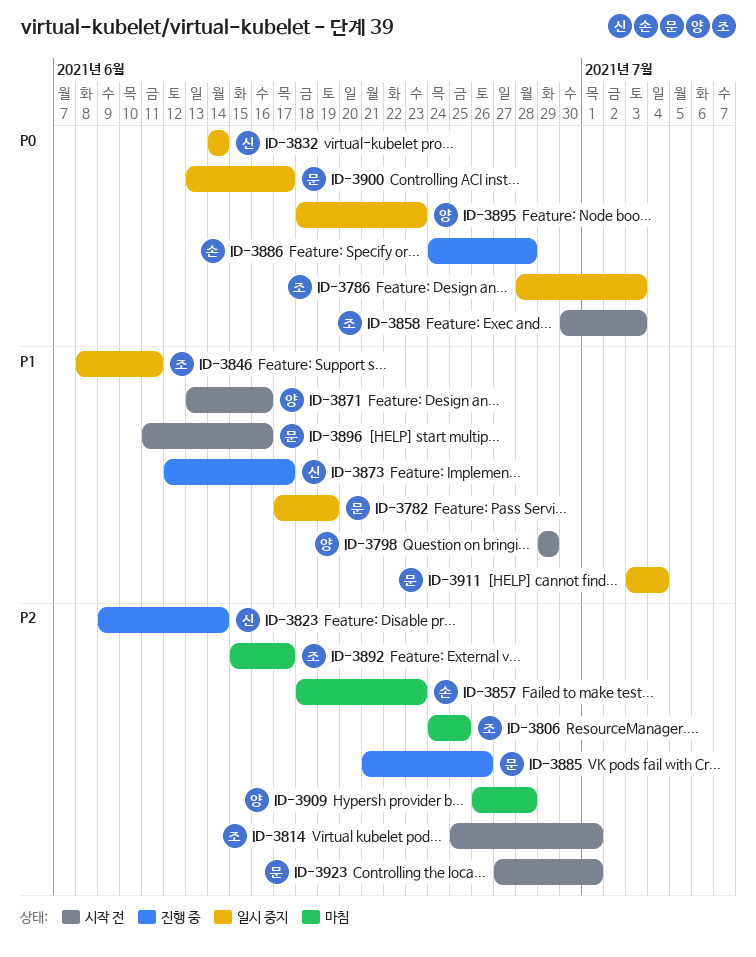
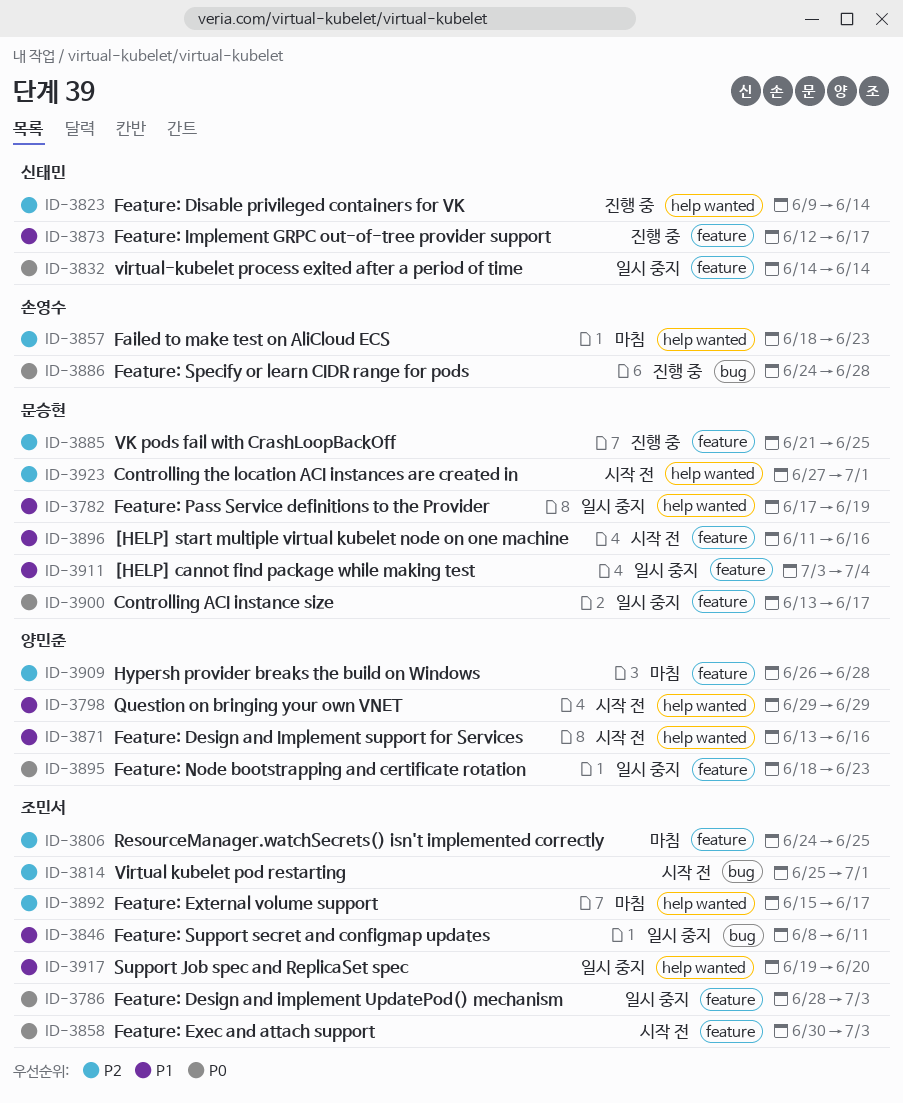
ID-3885, due: Jun 26 -> Jun 25
ID-3917: none -> present

